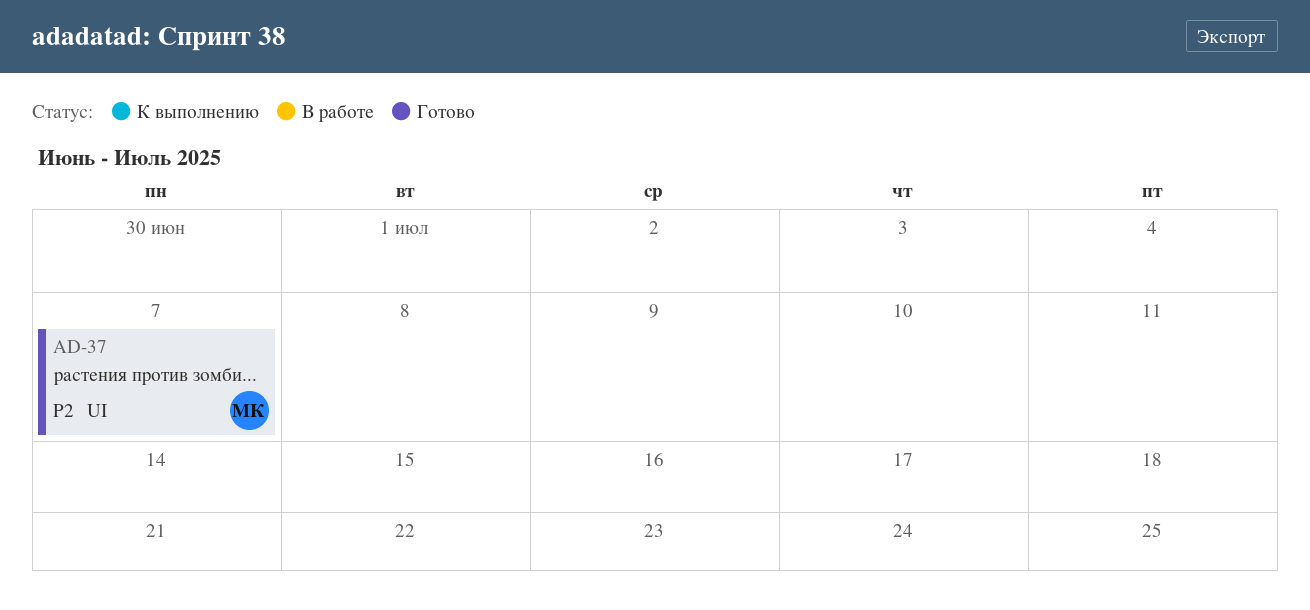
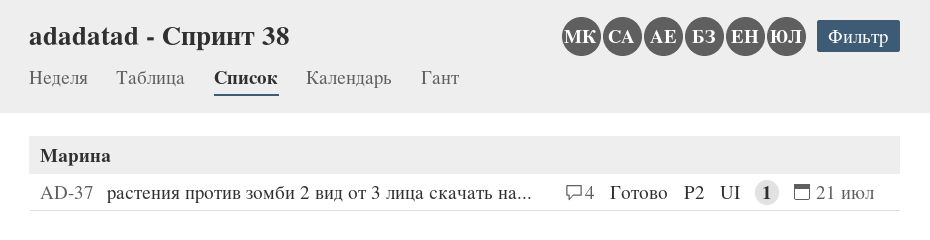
AD-37, due: Jul 7 -> Jul 21

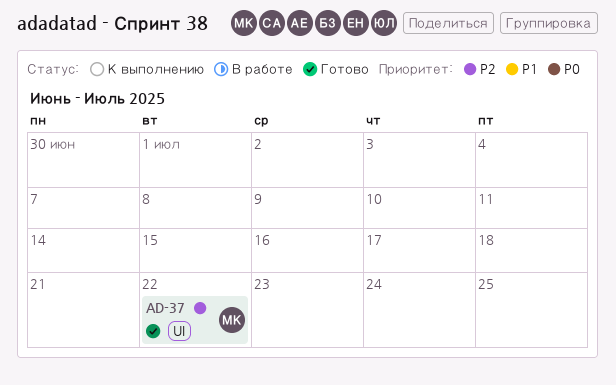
AD-37, due: Jul 21 -> Jul 22

